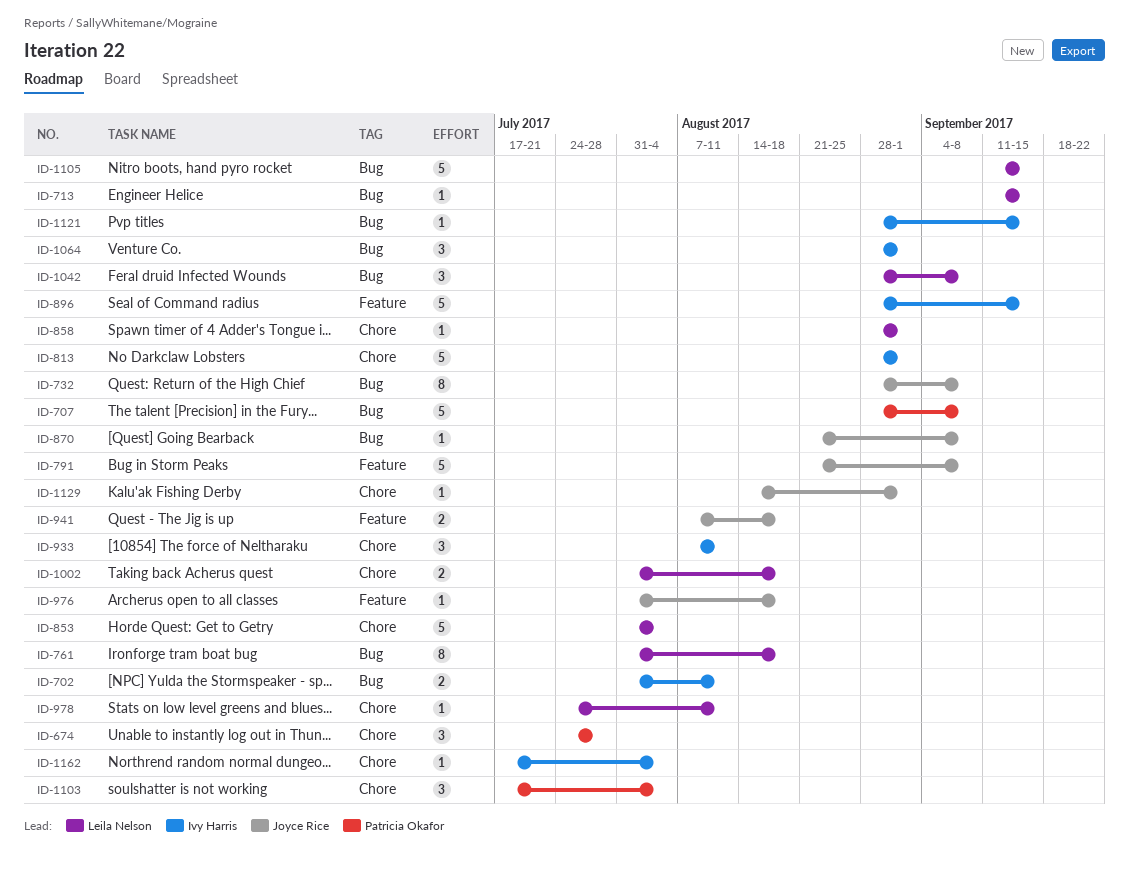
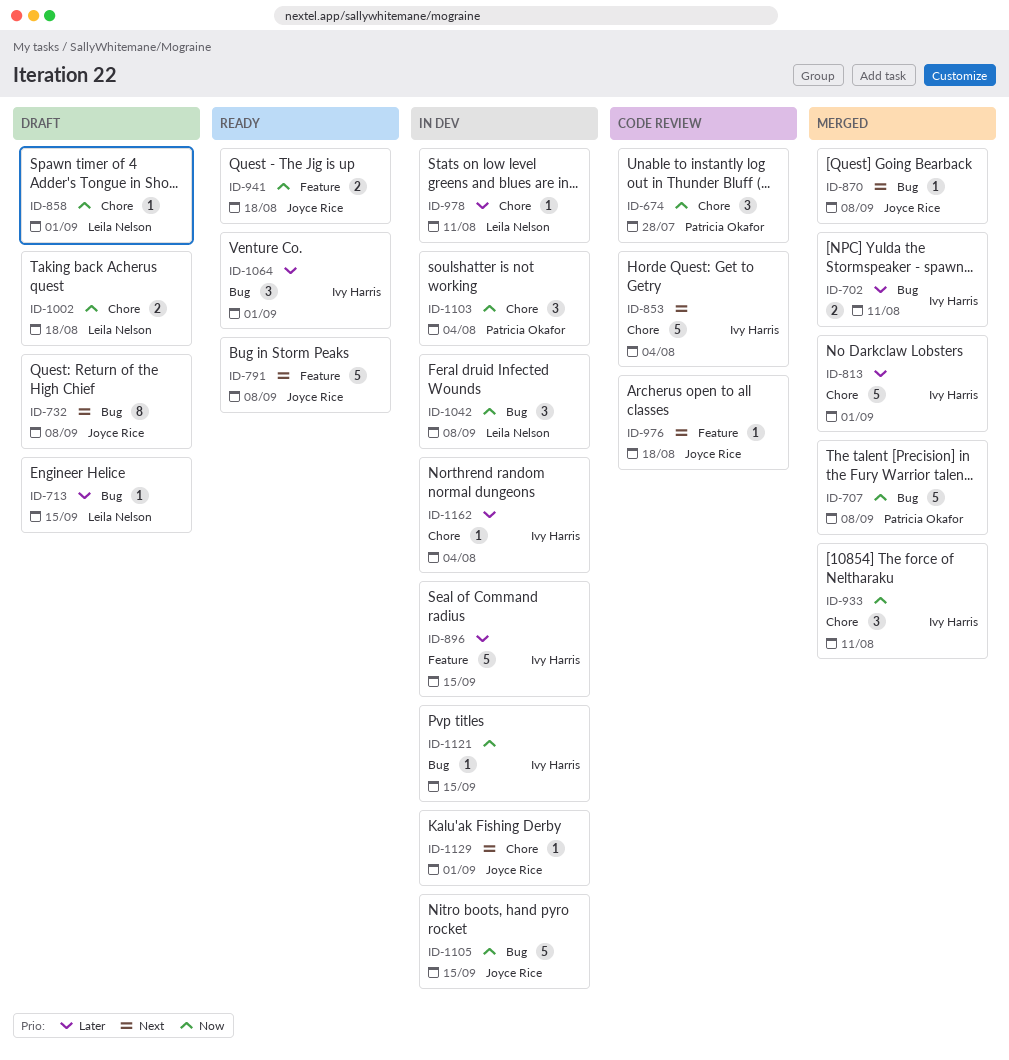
ID-761: present -> none
ID-853, owner: Leila Nelson -> Ivy Harris
ID-1105, owner: Leila Nelson -> Joyce Rice

